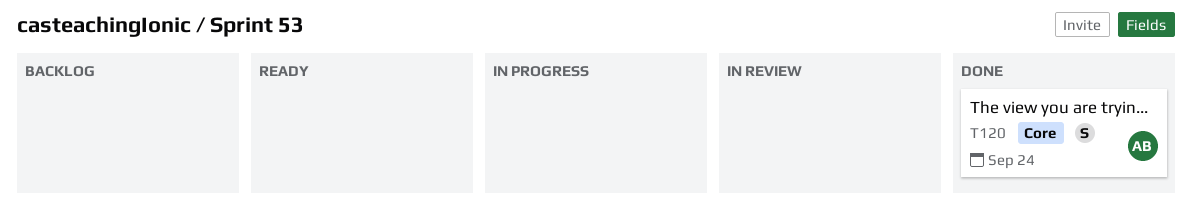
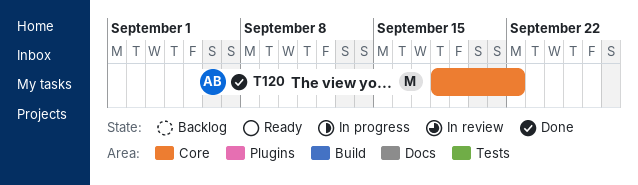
T120, estimate: S -> M
T120, due: Sep 24 -> Sep 22

